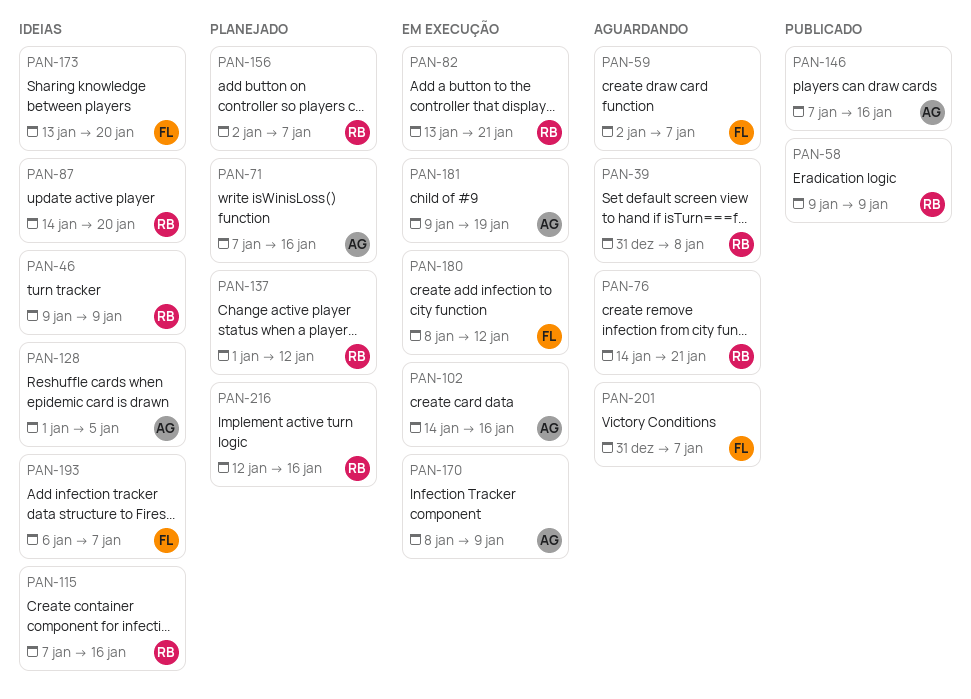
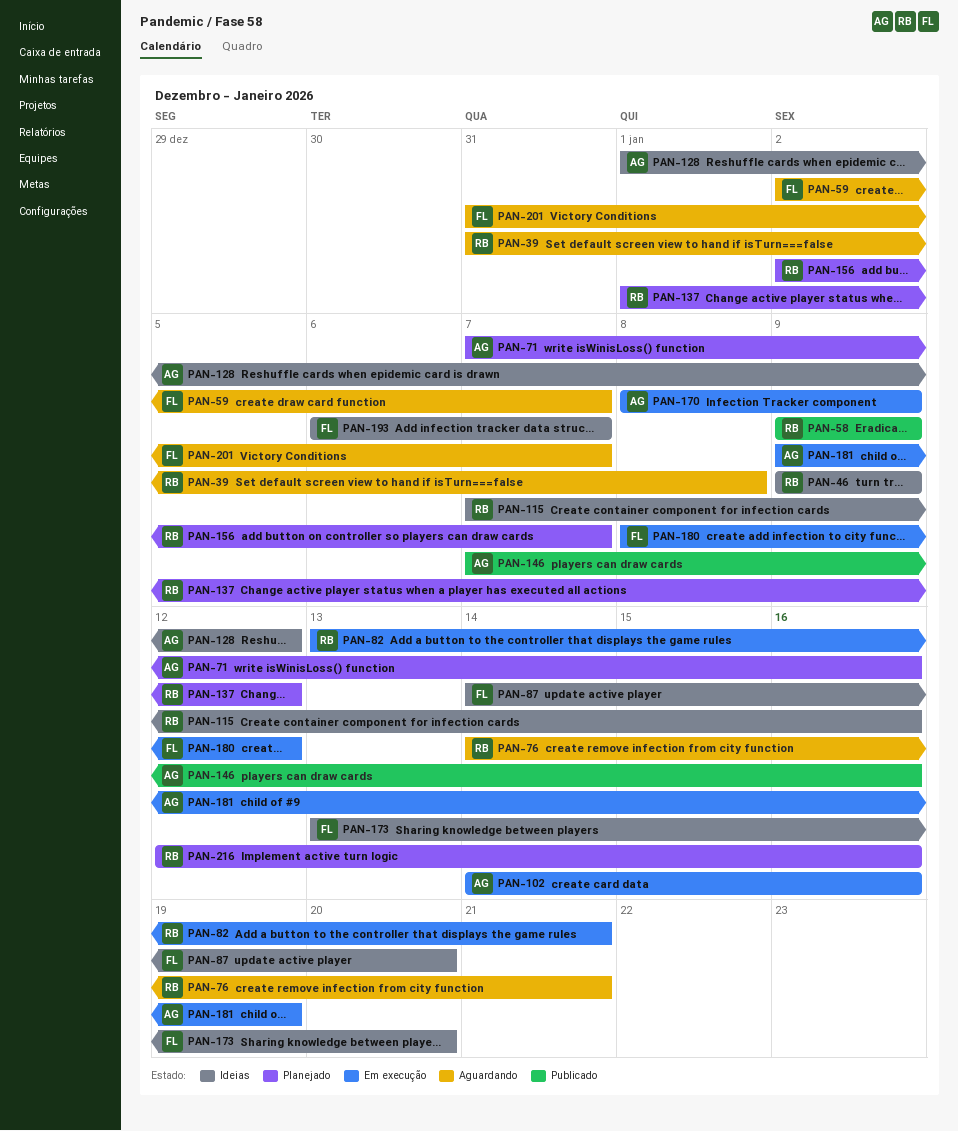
PAN-87, owner: RB -> FL
PAN-128, due: Jan 5 -> Jan 12

